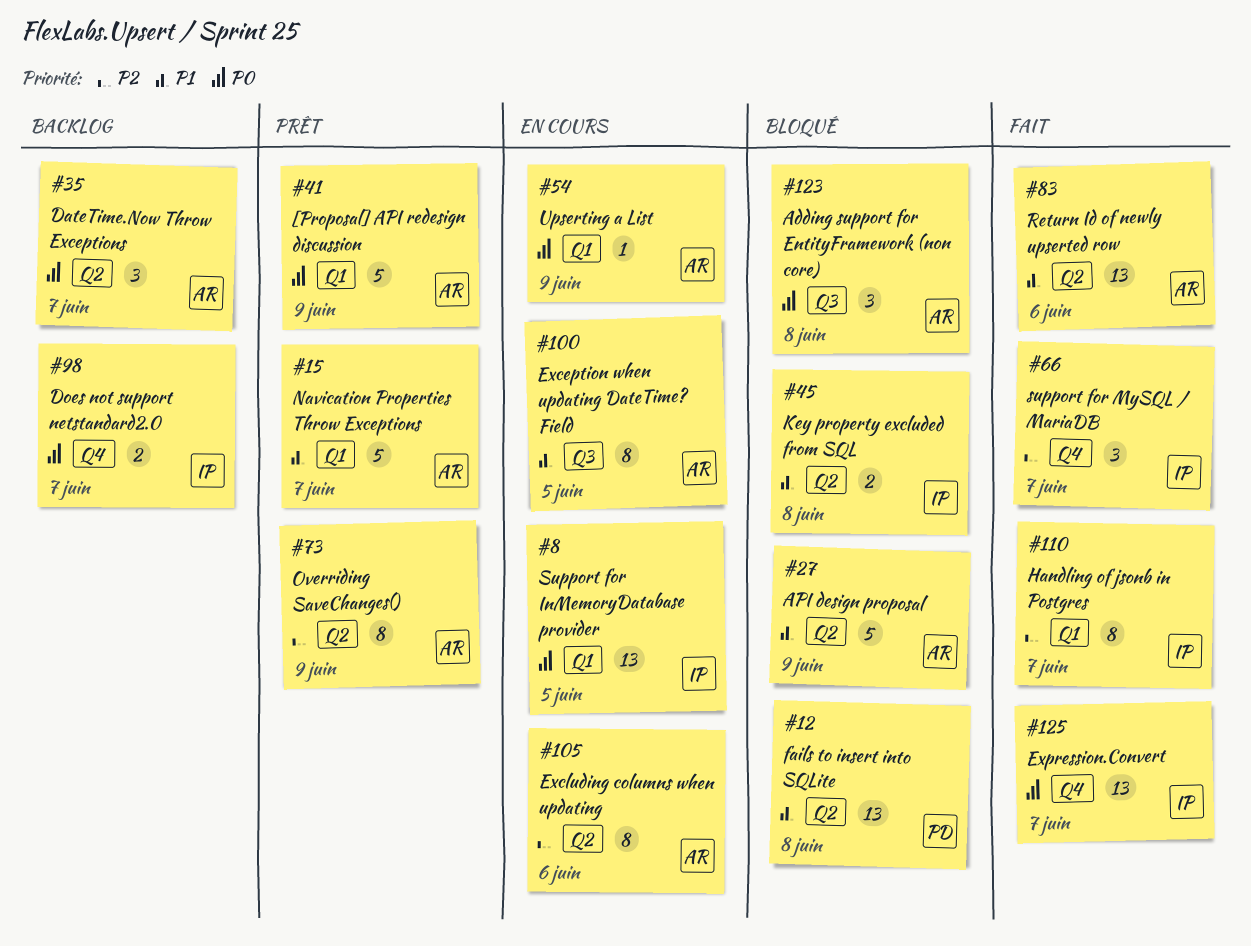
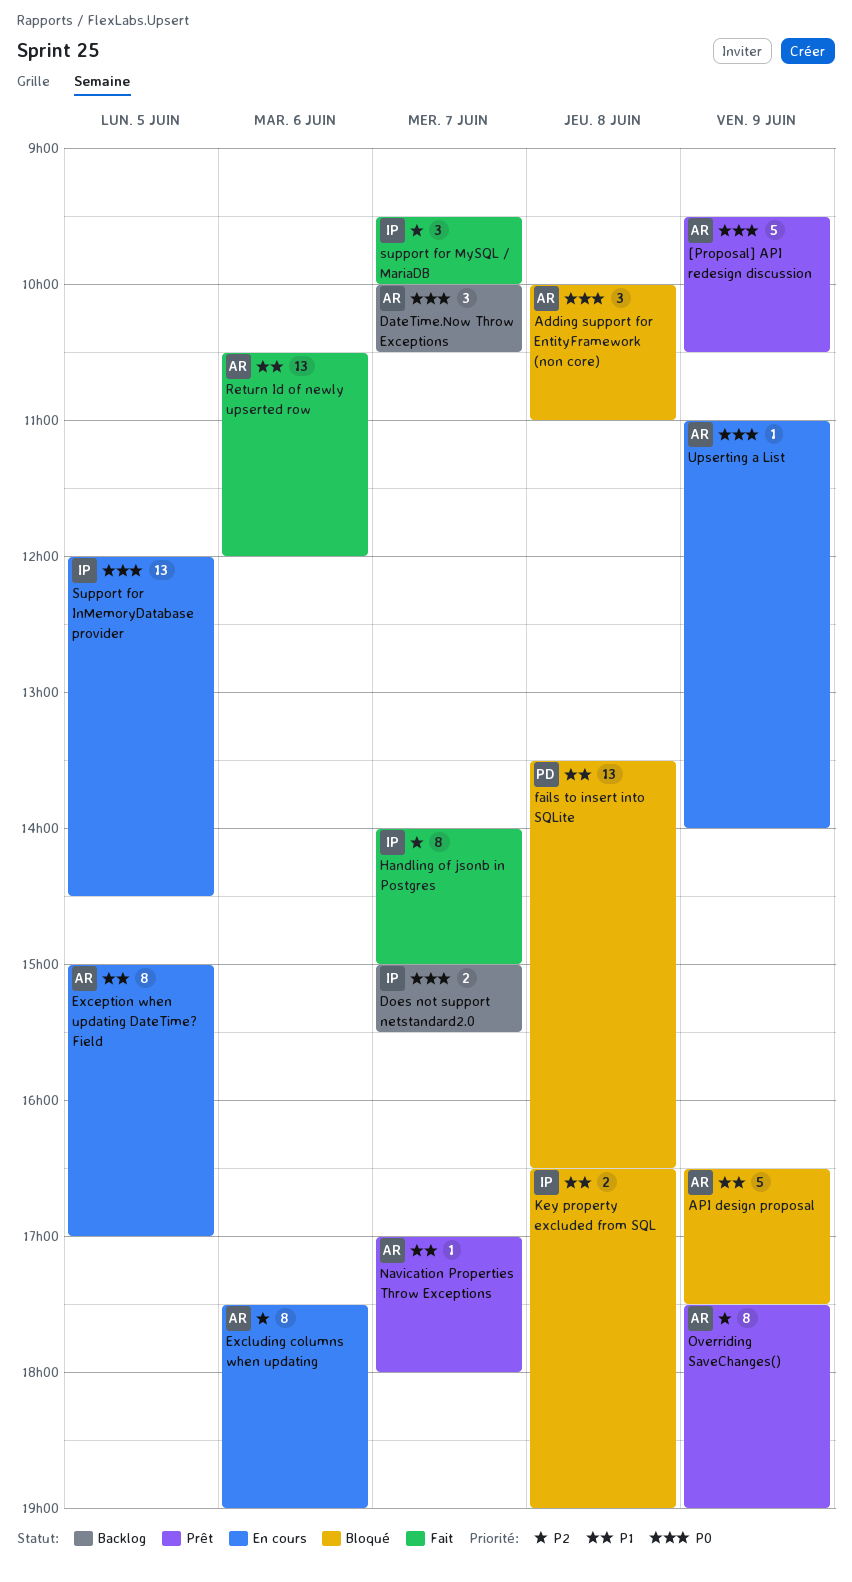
Expression.Convert: present -> none
Navication Properties Throw Exceptions, estimate: 5 -> 1

